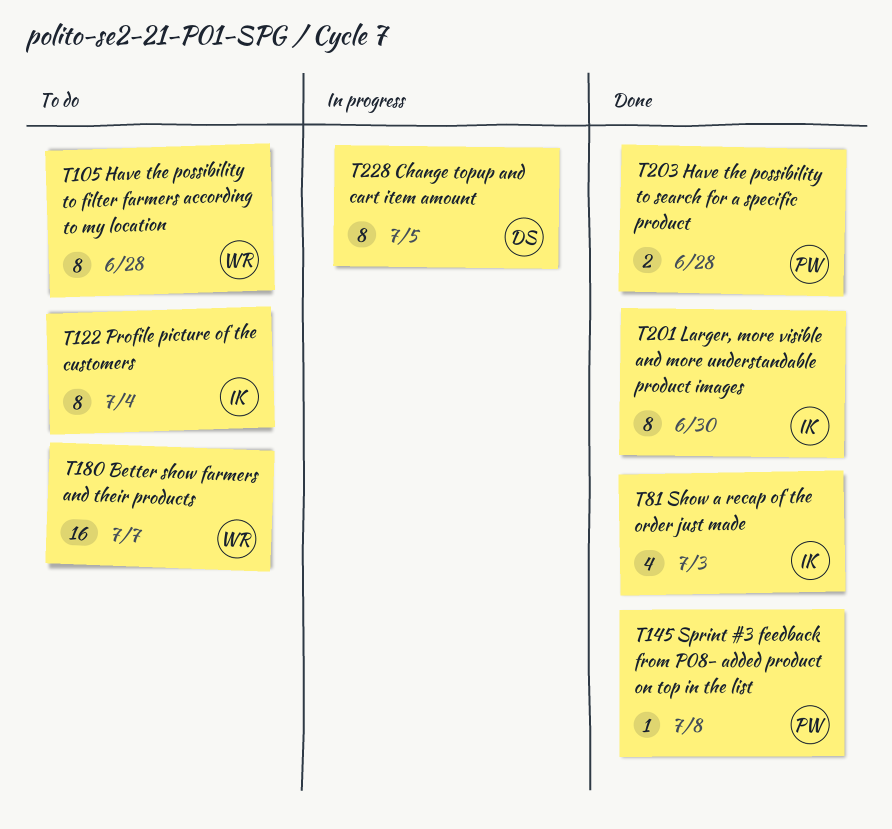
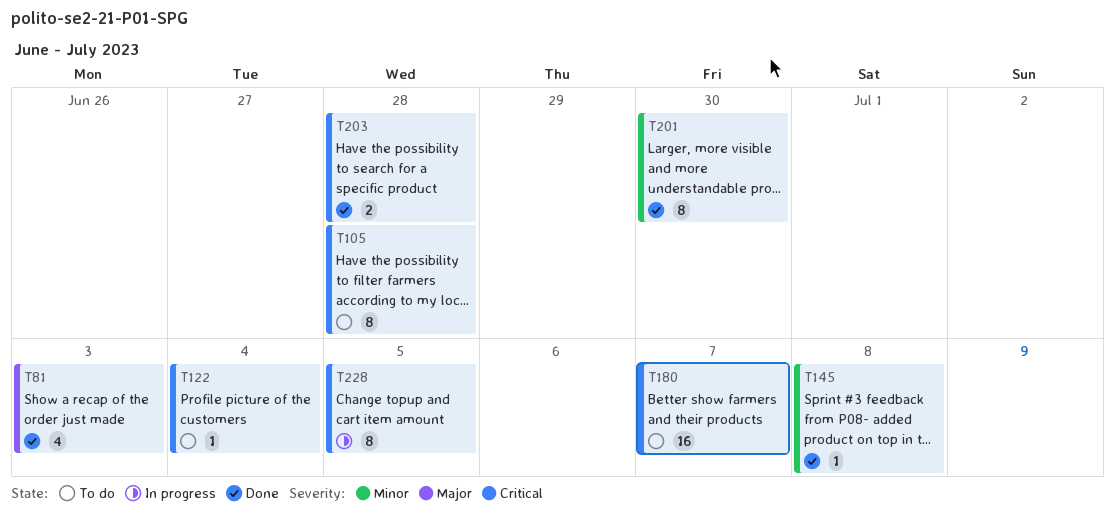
T122, estimate: 8 -> 1

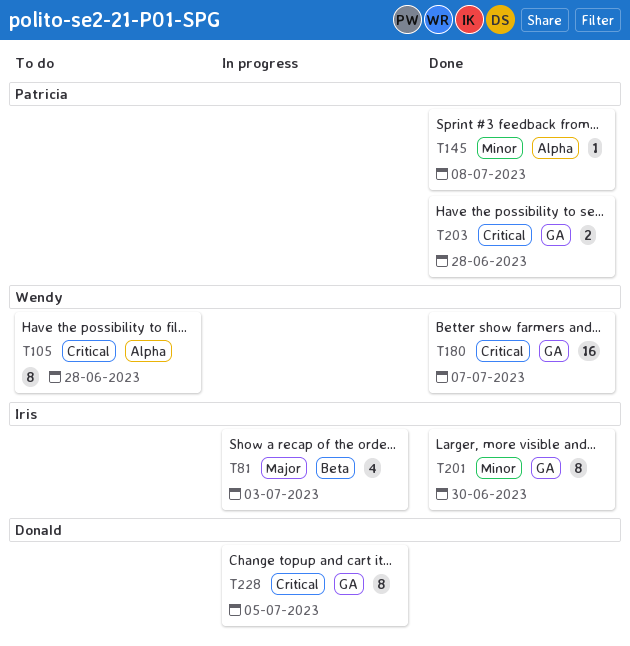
T81, status: Done -> In progress
T122: present -> none
T180, status: To do -> Done

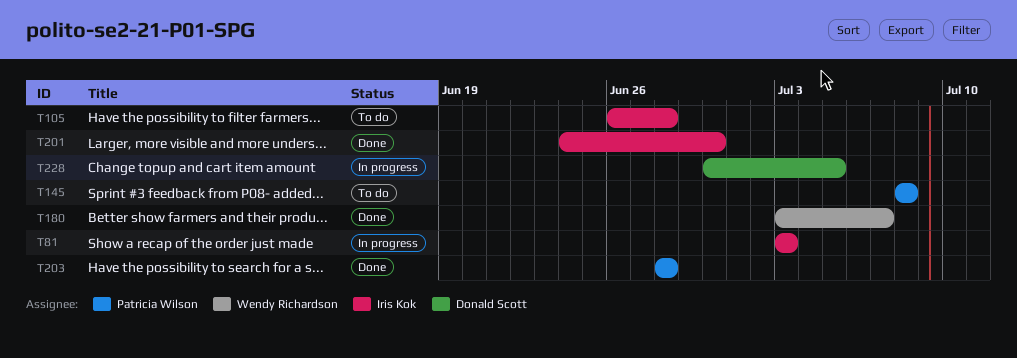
T105, owner: Wendy Richardson -> Iris Kok
T145, status: Done -> To do

